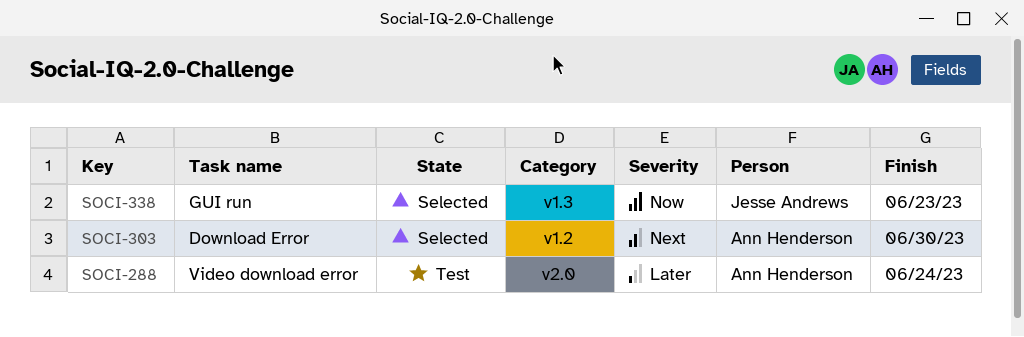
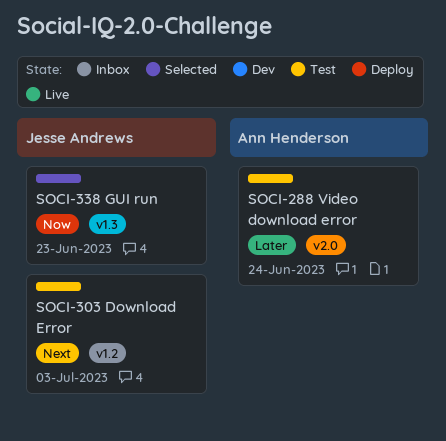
SOCI-303, status: Selected -> Test
SOCI-303, owner: Ann Henderson -> Jesse Andrews
SOCI-303, due: Jun 30 -> Jul 3

